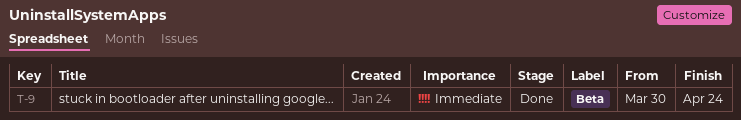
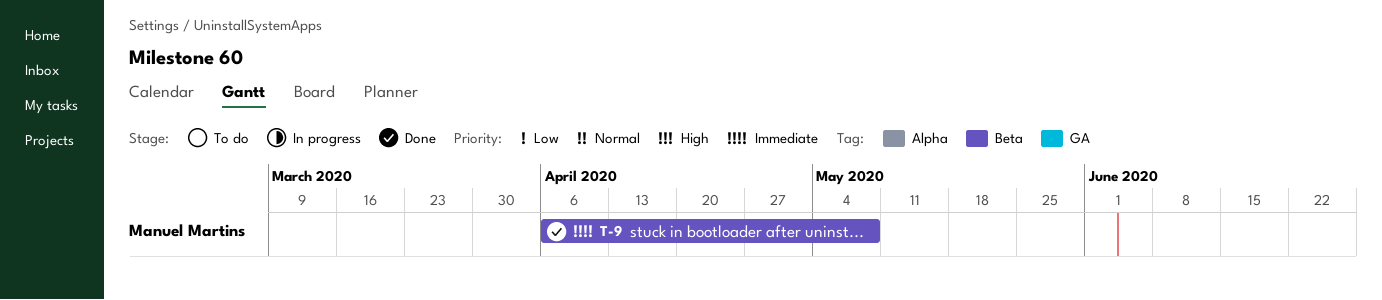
T-9, start: Mar 30 -> Apr 6
T-9, due: Apr 24 -> May 8

